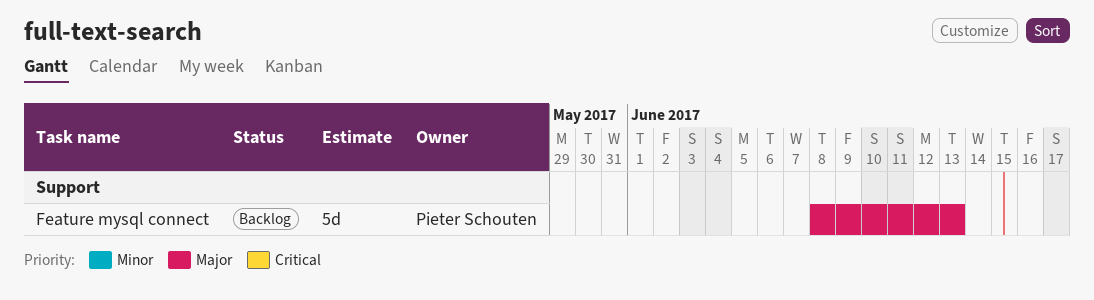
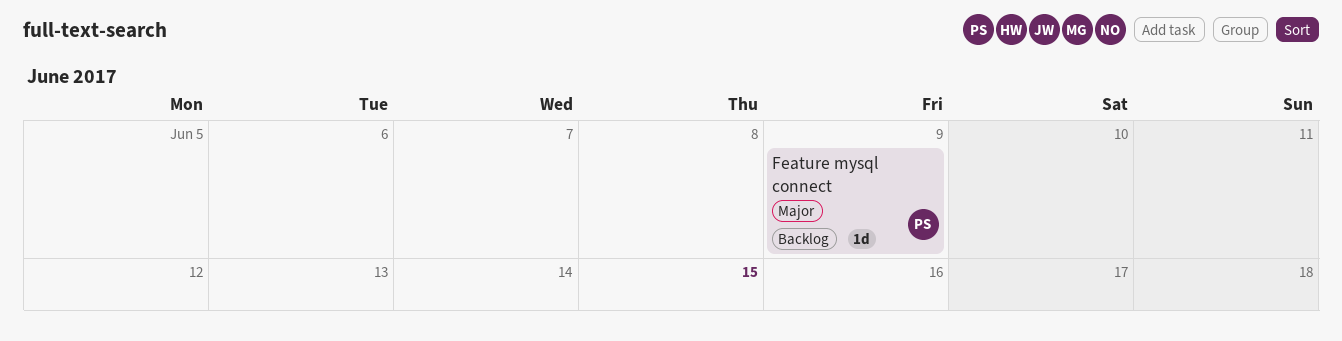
Feature mysql connect, estimate: 5d -> 1d
Feature mysql connect, due: Jun 13 -> Jun 9

